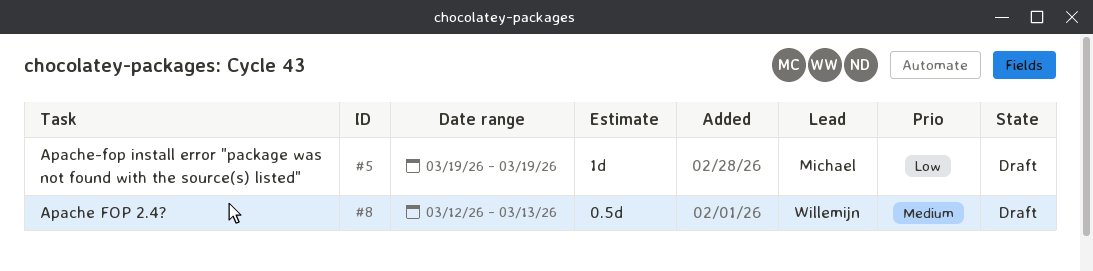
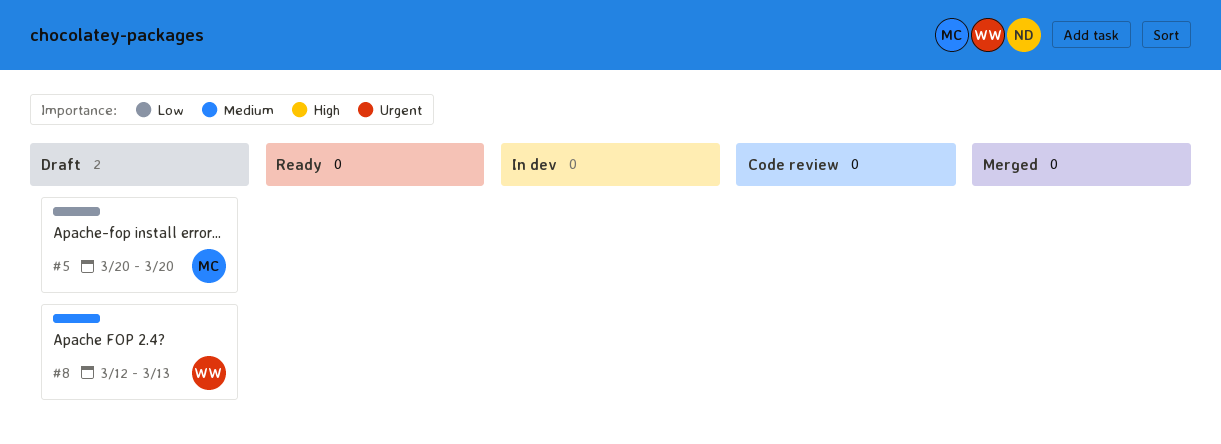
#5, start: Mar 19 -> Mar 20
#5, due: Mar 19 -> Mar 20

